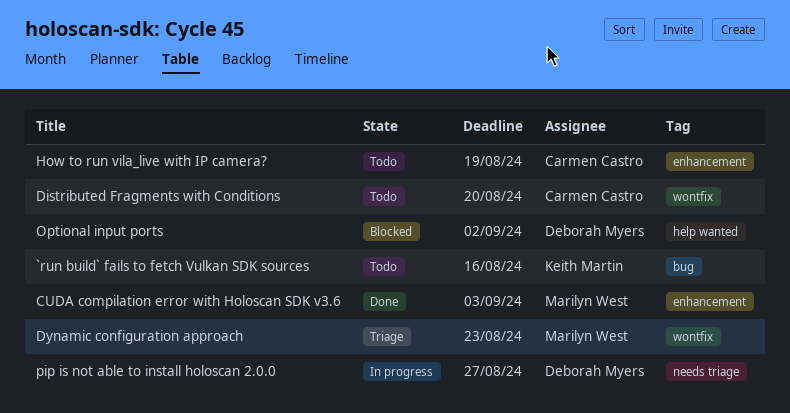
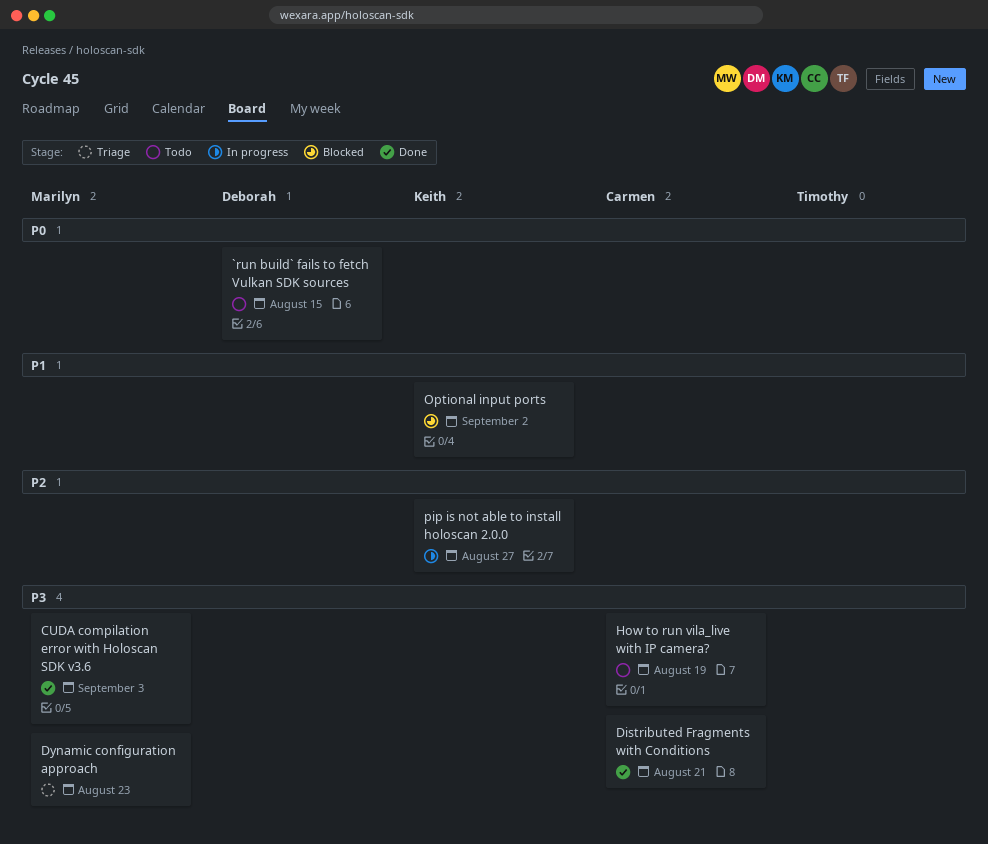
`run build` fails to fetch Vulkan SDK sources, owner: Keith Martin -> Deborah Myers
`run build` fails to fetch Vulkan SDK sources, due: Aug 16 -> Aug 15
Distributed Fragments with Conditions, status: Todo -> Done
Distributed Fragments with Conditions, due: Aug 20 -> Aug 21
Optional input ports, owner: Deborah Myers -> Keith Martin
pip is not able to install holoscan 2.0.0, owner: Deborah Myers -> Keith Martin

